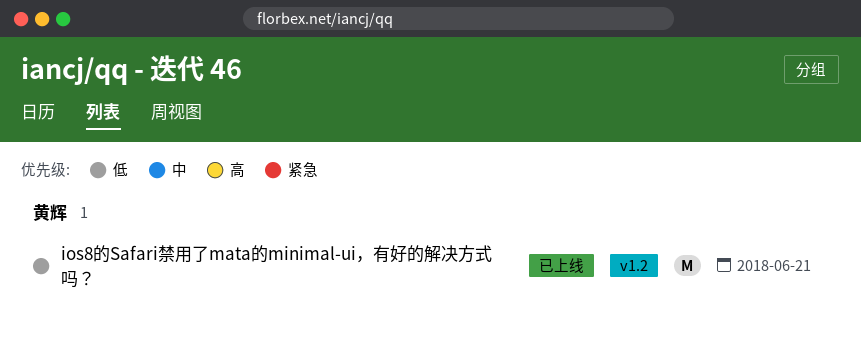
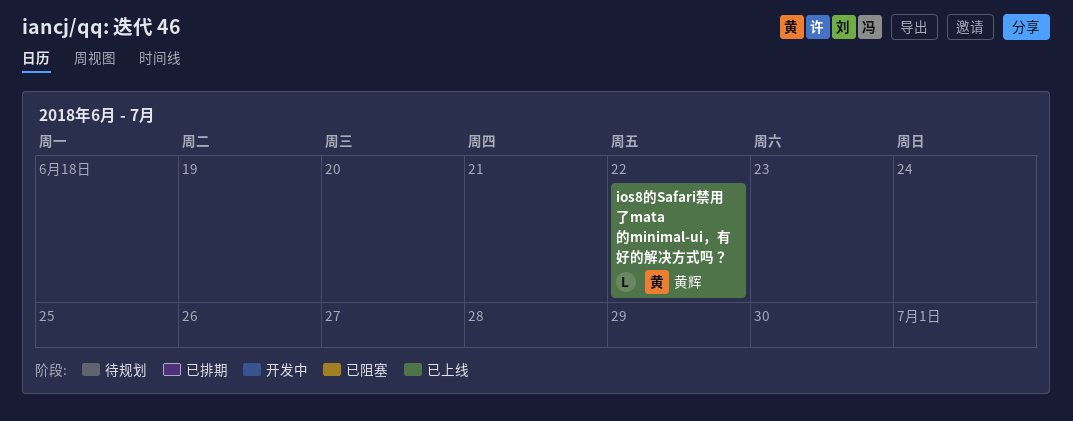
ios8的Safari禁用了mata的minimal-ui，有好的解决方式吗？, estimate: M -> L
ios8的Safari禁用了mata的minimal-ui，有好的解决方式吗？, due: Jun 21 -> Jun 22

